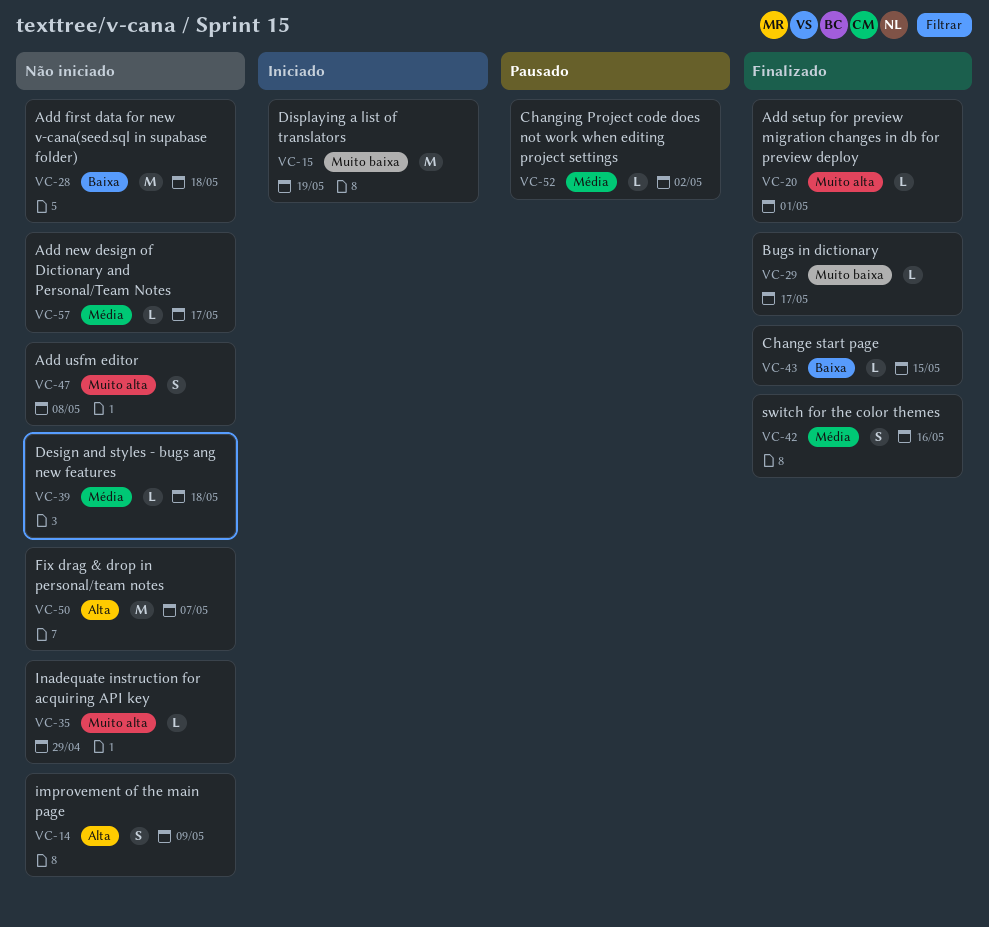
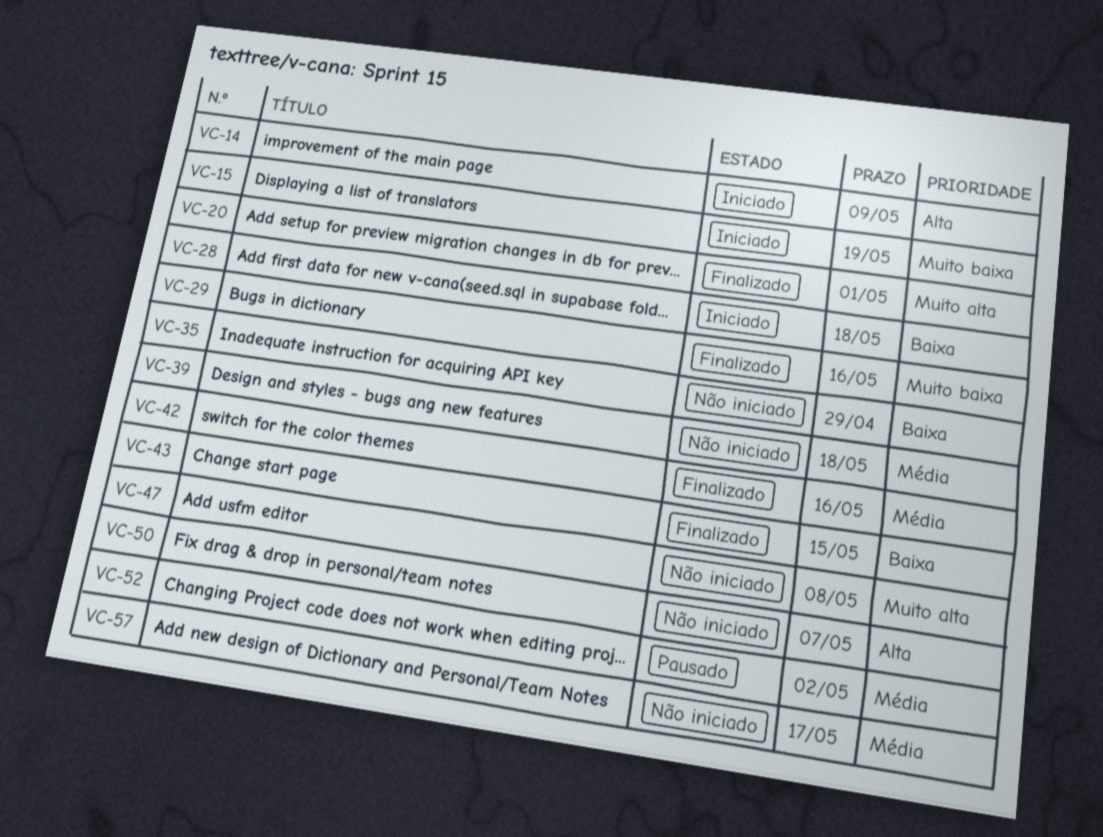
VC-14, status: Não iniciado -> Iniciado
VC-28, status: Não iniciado -> Iniciado
VC-29, due: May 17 -> May 16
VC-35, priority: Muito alta -> Baixa

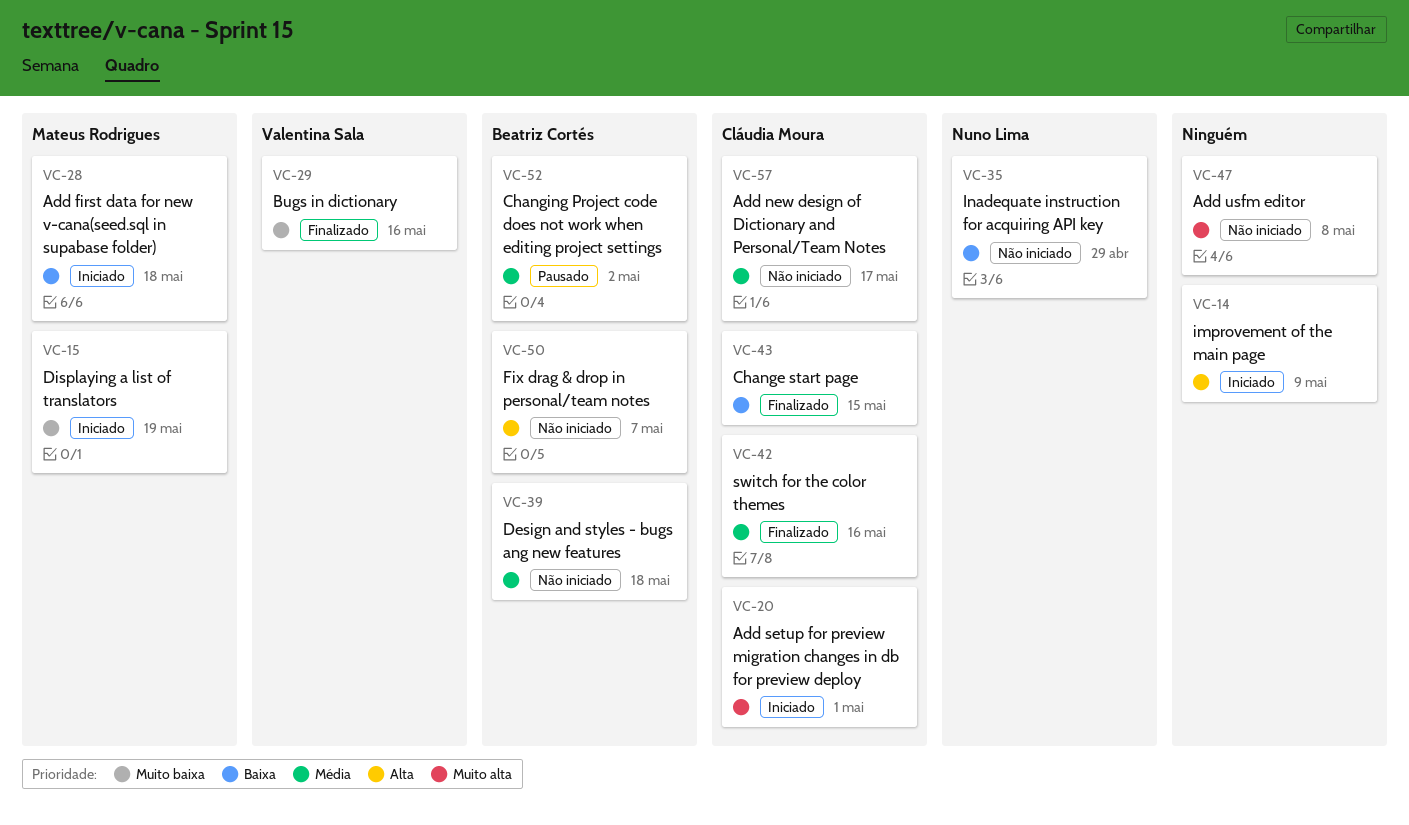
VC-20, status: Finalizado -> Iniciado

